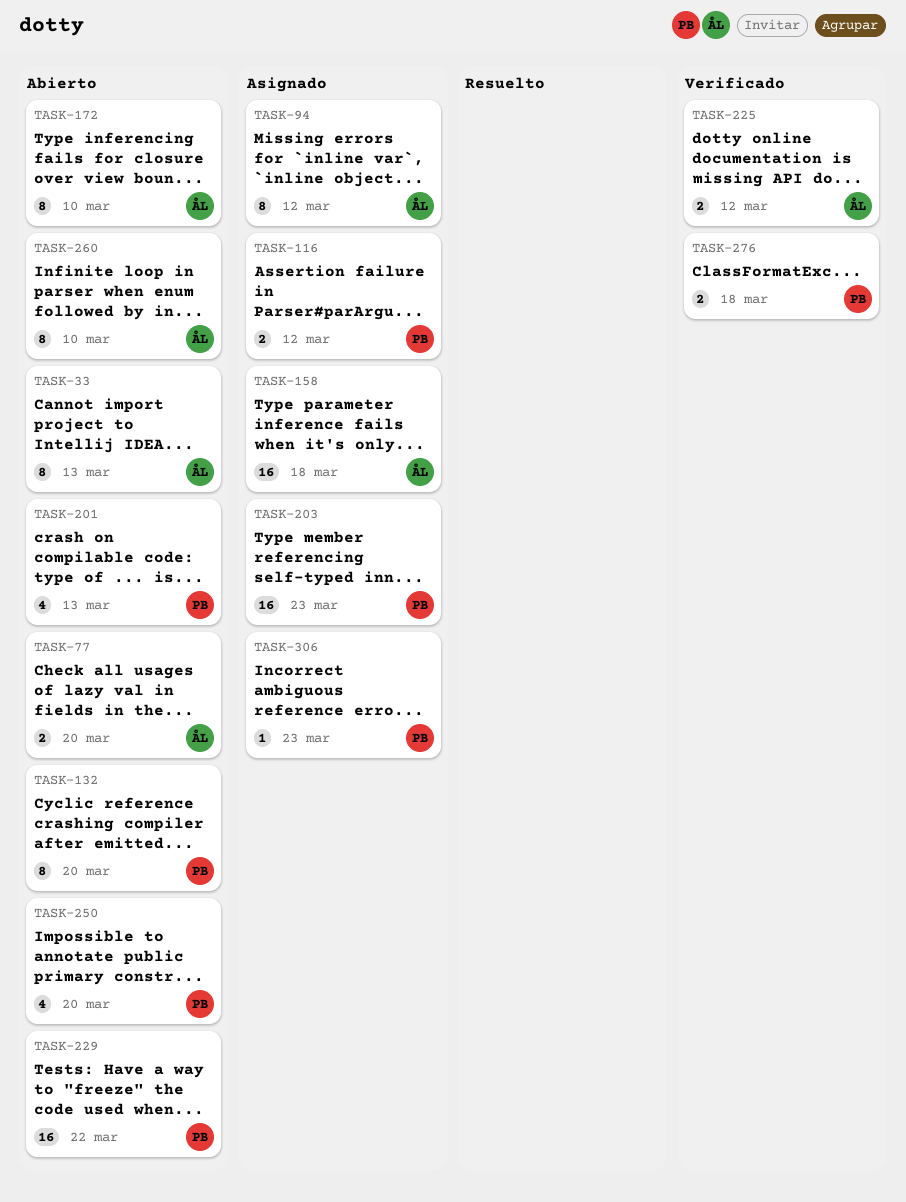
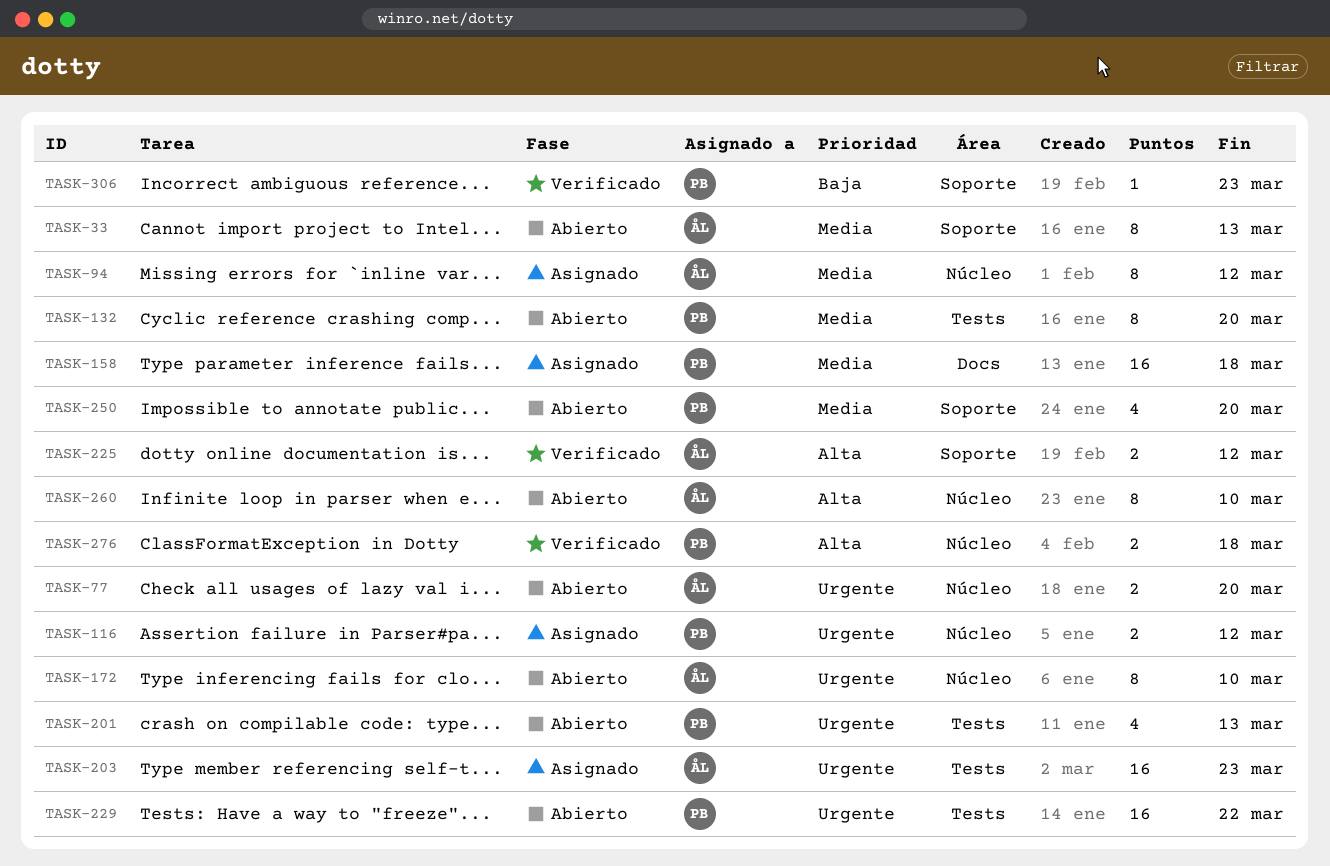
TASK-158, owner: ÅL -> PB
TASK-203, owner: PB -> ÅL
TASK-306, status: Asignado -> Verificado

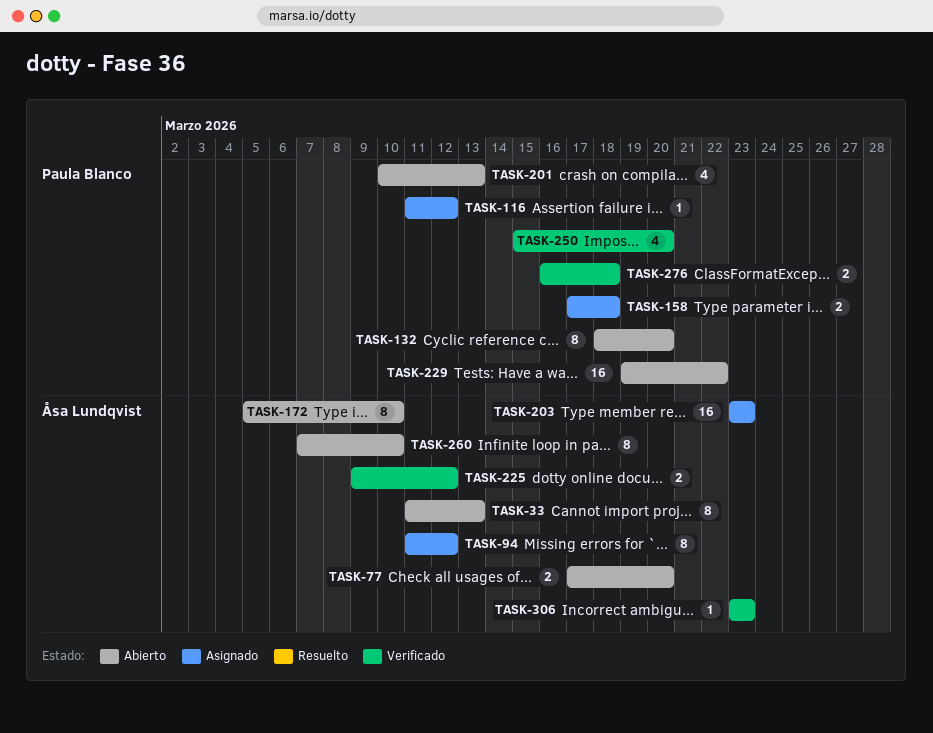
TASK-116, estimate: 2 -> 1
TASK-158, estimate: 16 -> 2
TASK-250, status: Abierto -> Verificado
TASK-306, owner: Paula Blanco -> Åsa Lundqvist

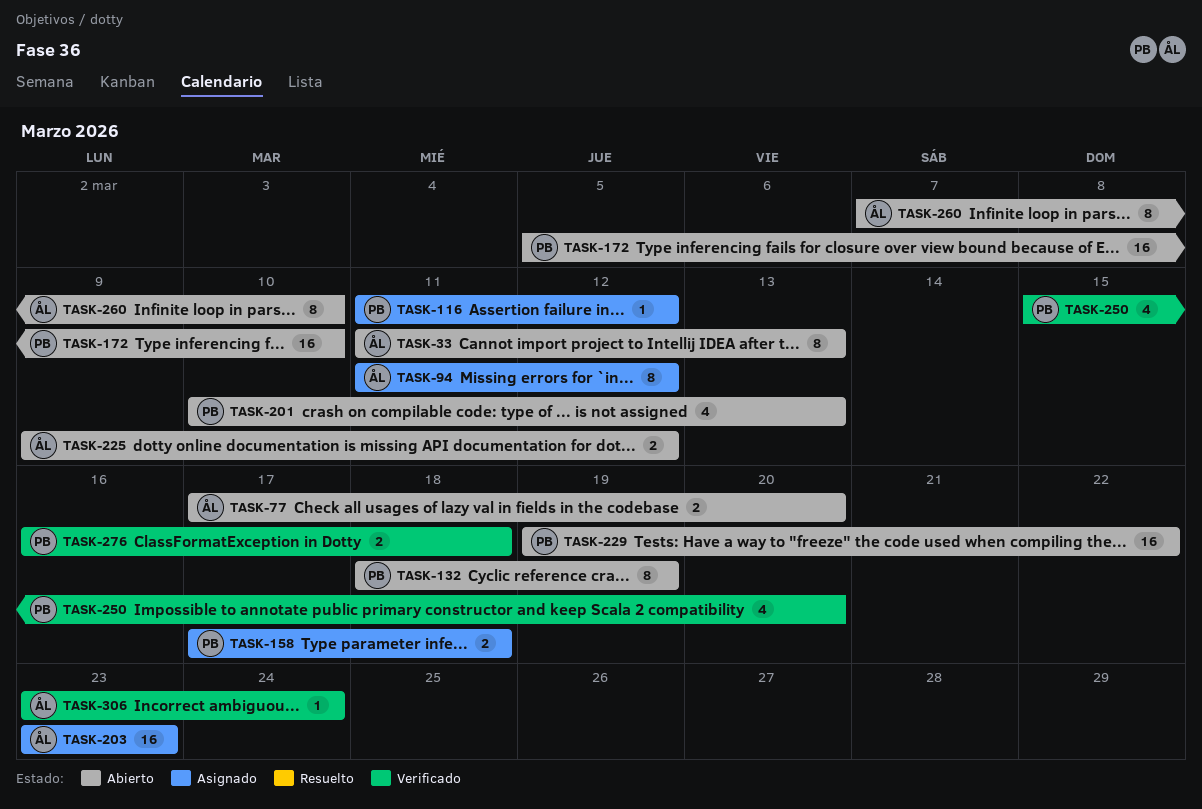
TASK-132, due: Mar 20 -> Mar 19
TASK-172, owner: Åsa Lundqvist -> Paula Blanco
TASK-172, estimate: 8 -> 16
TASK-225, status: Verificado -> Abierto
TASK-306, due: Mar 23 -> Mar 24

